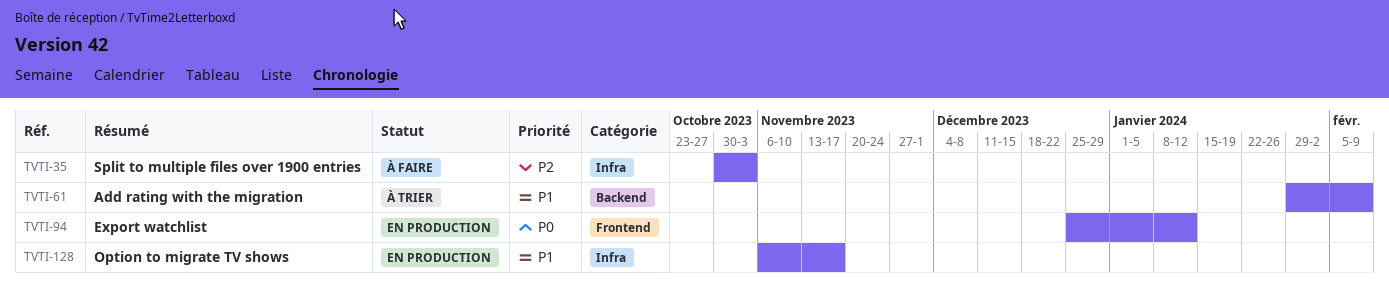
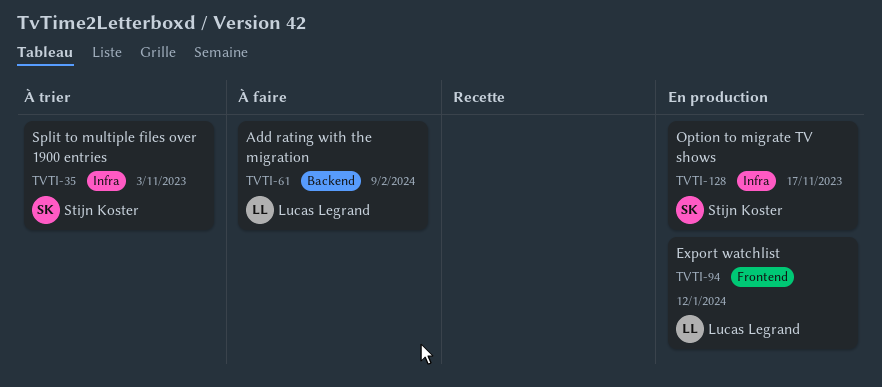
TVTI-35, status: À faire -> À trier
TVTI-61, status: À trier -> À faire

